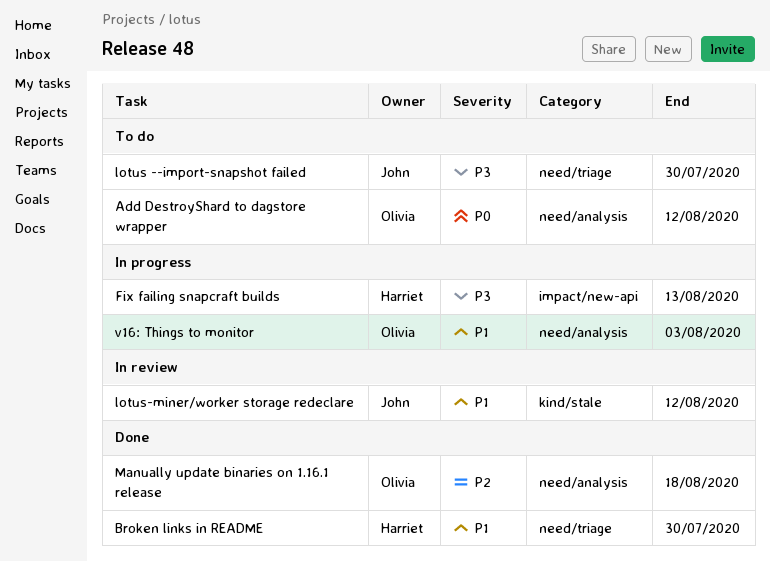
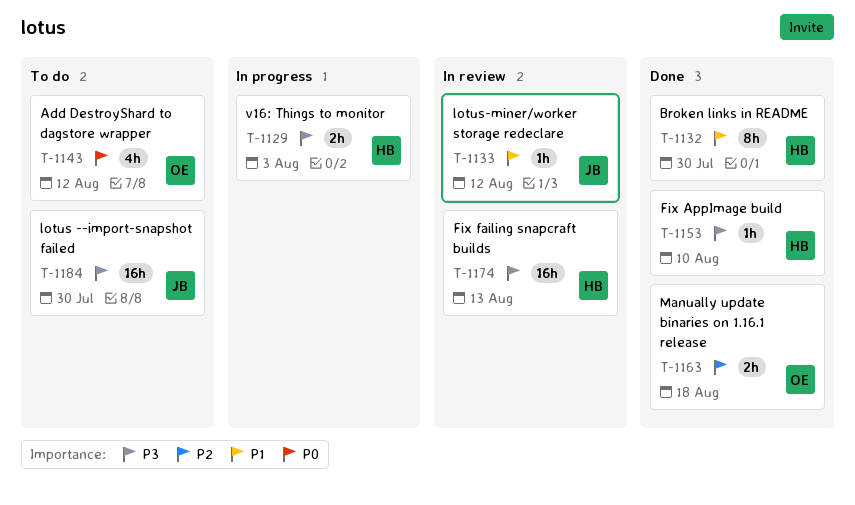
Fix AppImage build: none -> present
Fix failing snapcraft builds, status: In progress -> In review
v16: Things to monitor, owner: Olivia -> Harriet
v16: Things to monitor, priority: P1 -> P3

